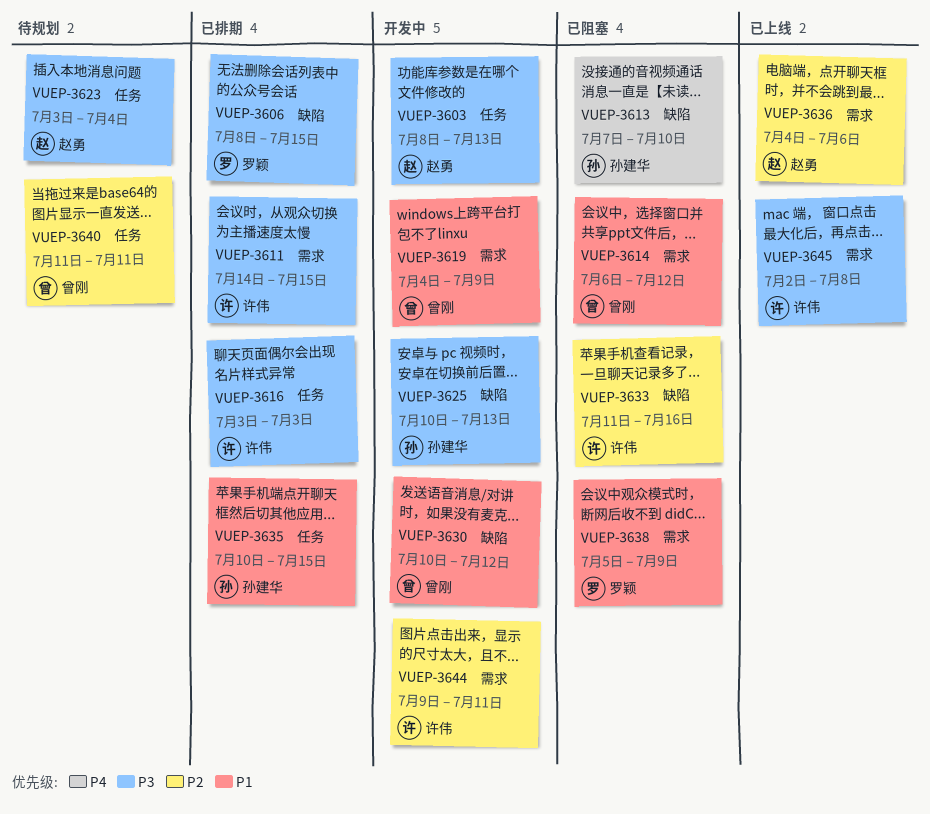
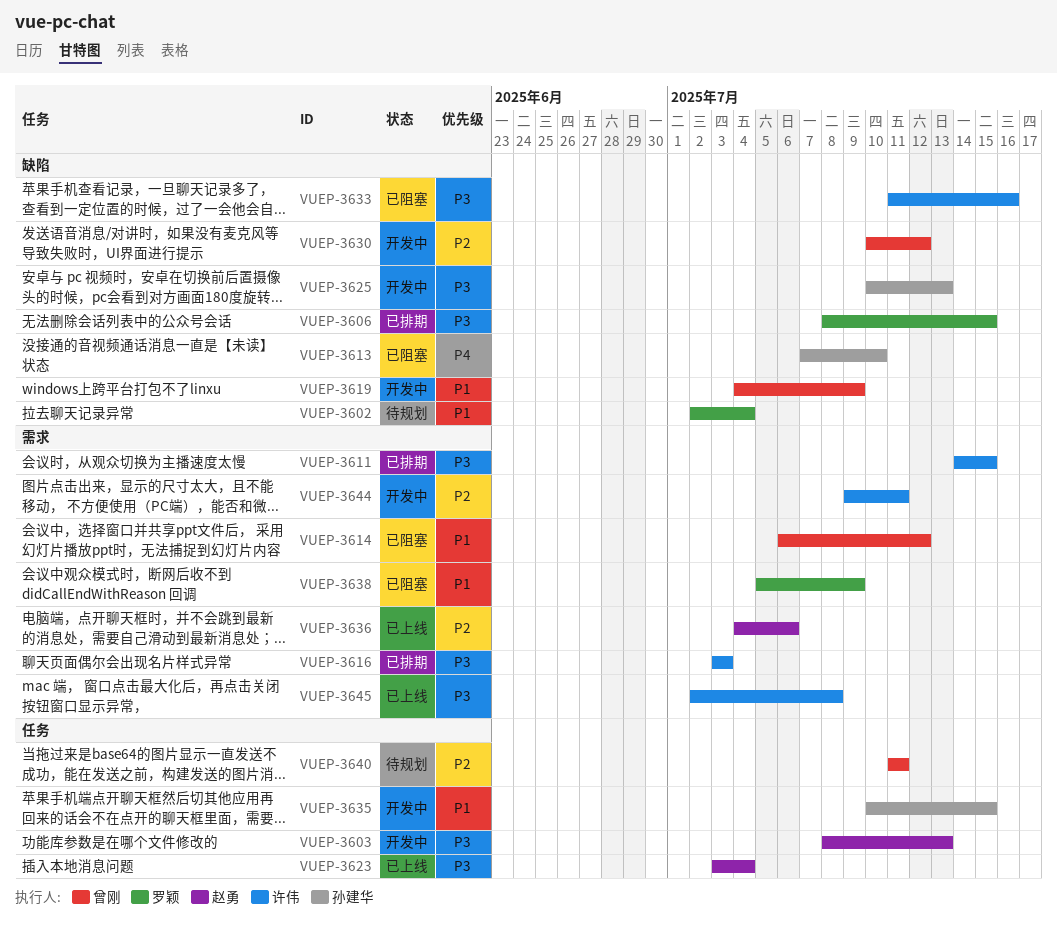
VUEP-3602: none -> present
VUEP-3616, label: 任务 -> 需求
VUEP-3619, label: 需求 -> 缺陷
VUEP-3623, status: 待规划 -> 已上线
VUEP-3630, priority: P1 -> P2
VUEP-3633, priority: P2 -> P3
VUEP-3635, status: 已排期 -> 开发中

